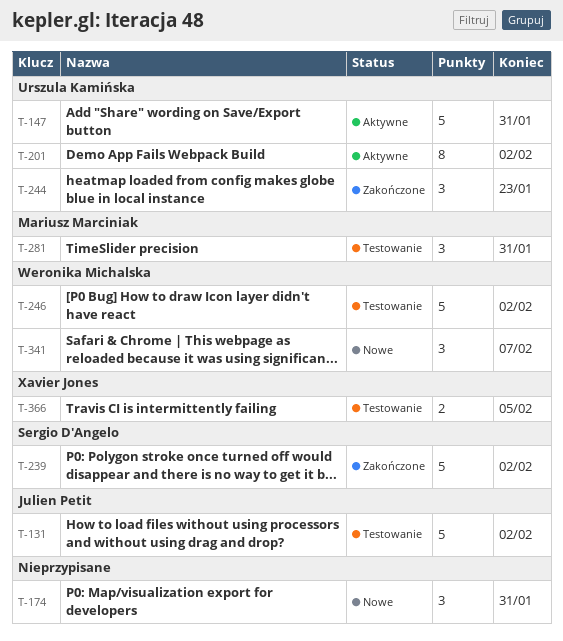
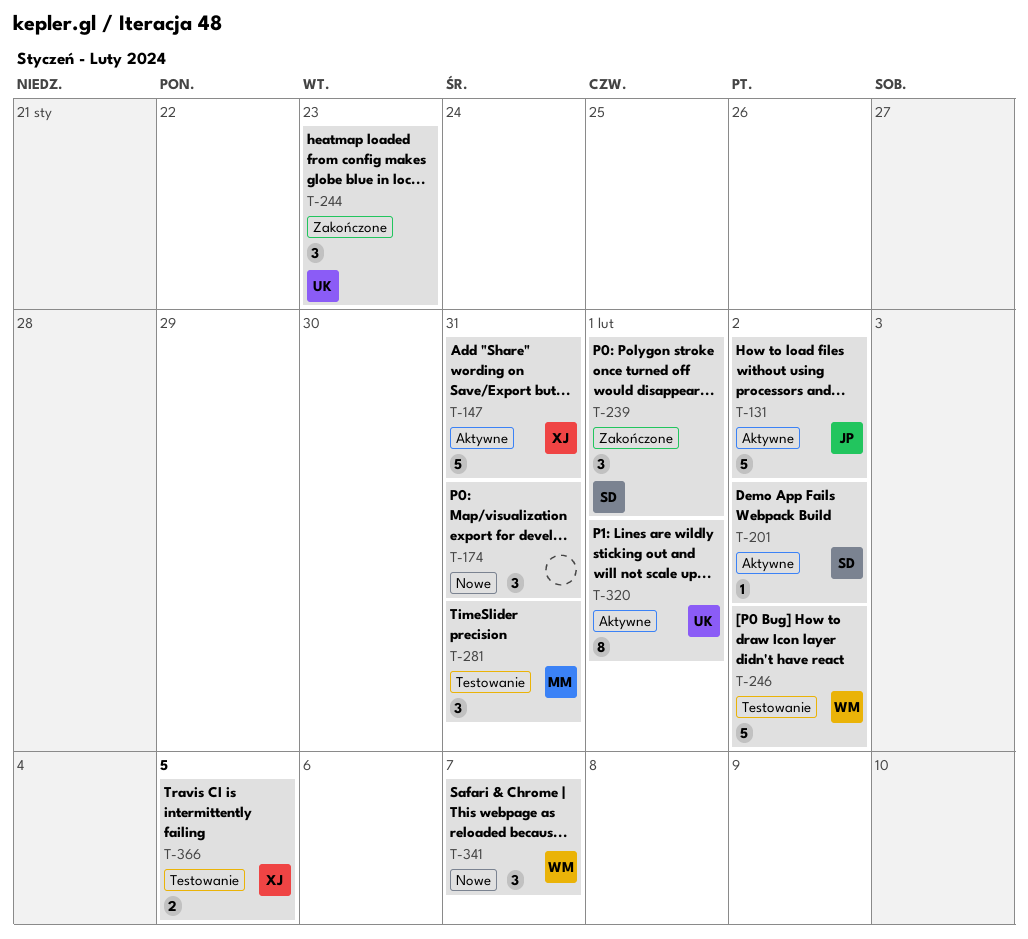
T-131, status: Testowanie -> Aktywne
T-147, owner: Urszula Kamińska -> Xavier Jones
T-201, owner: Urszula Kamińska -> Sergio D'Angelo
T-201, estimate: 8 -> 1
T-239, estimate: 5 -> 3
T-239, due: Feb 2 -> Feb 1
T-320: none -> present

